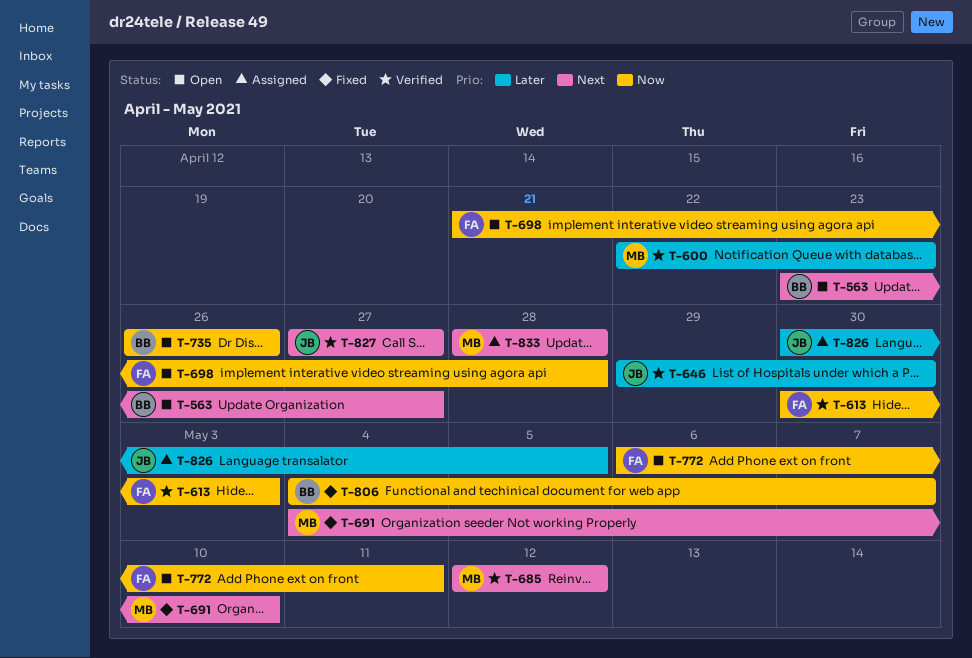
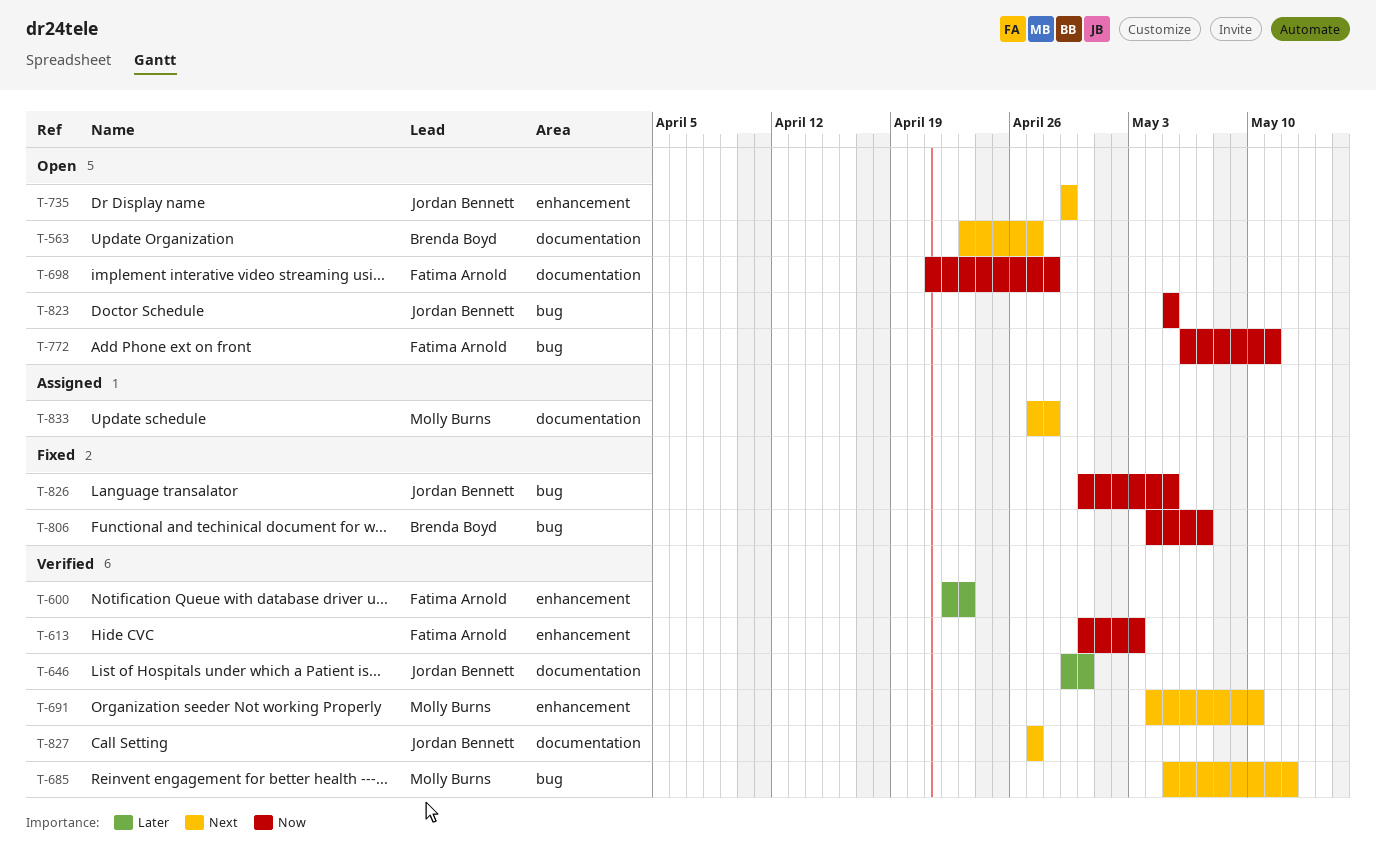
T-600, owner: Molly Burns -> Fatima Arnold
T-685, start: May 12 -> May 5
T-691, status: Fixed -> Verified
T-735, owner: Brenda Boyd -> Jordan Bennett
T-735, priority: Now -> Next
T-735, start: Apr 26 -> Apr 29
T-735, due: Apr 26 -> Apr 29
T-823: none -> present
T-826, status: Assigned -> Fixed
T-826, priority: Later -> Now
T-833, start: Apr 28 -> Apr 27

